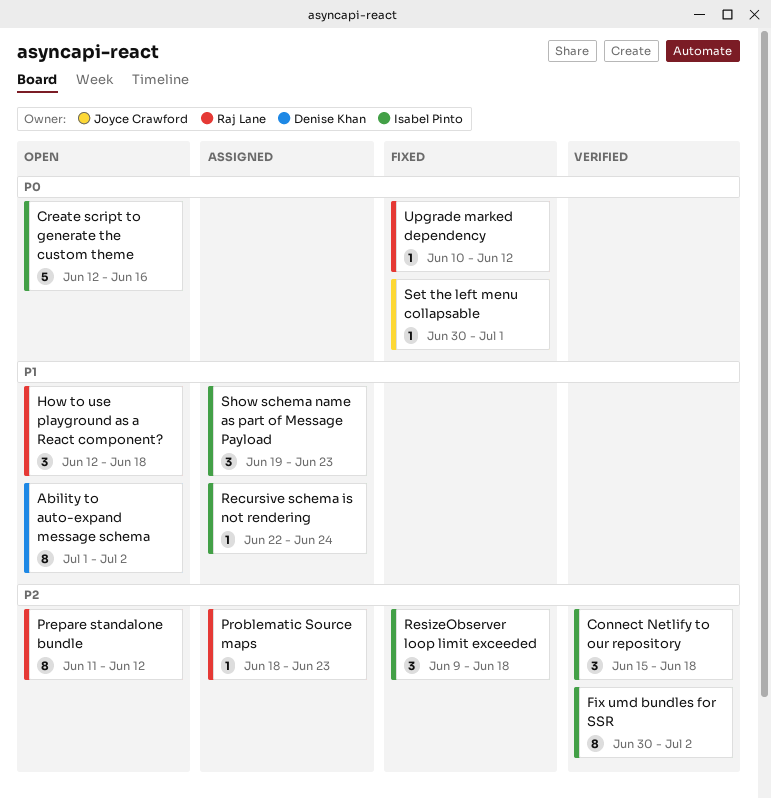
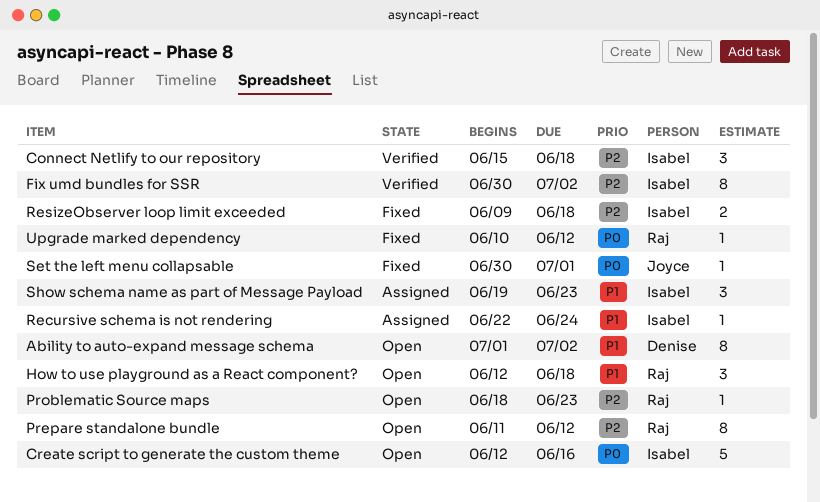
Problematic Source maps, status: Assigned -> Open
ResizeObserver loop limit exceeded, estimate: 3 -> 2

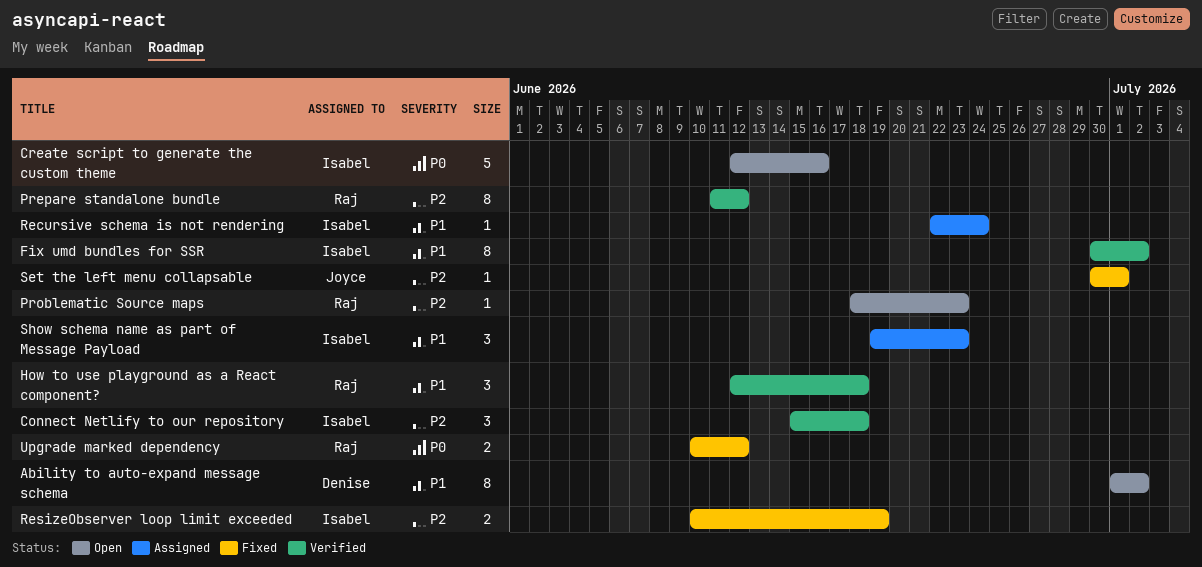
Fix umd bundles for SSR, priority: P2 -> P1
How to use playground as a React component?, status: Open -> Verified
Prepare standalone bundle, status: Open -> Verified
ResizeObserver loop limit exceeded, start: Jun 9 -> Jun 10
ResizeObserver loop limit exceeded, due: Jun 18 -> Jun 19
Set the left menu collapsable, priority: P0 -> P2
Upgrade marked dependency, estimate: 1 -> 2

